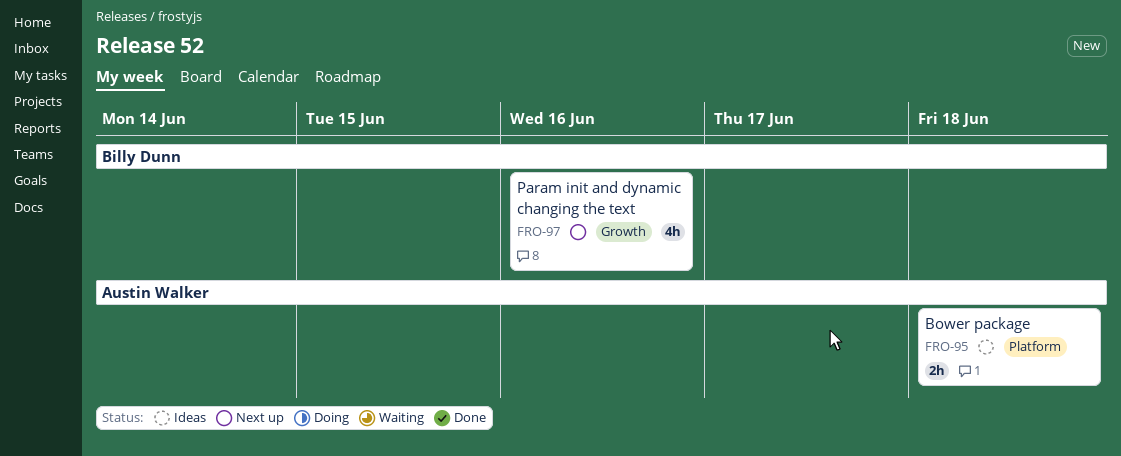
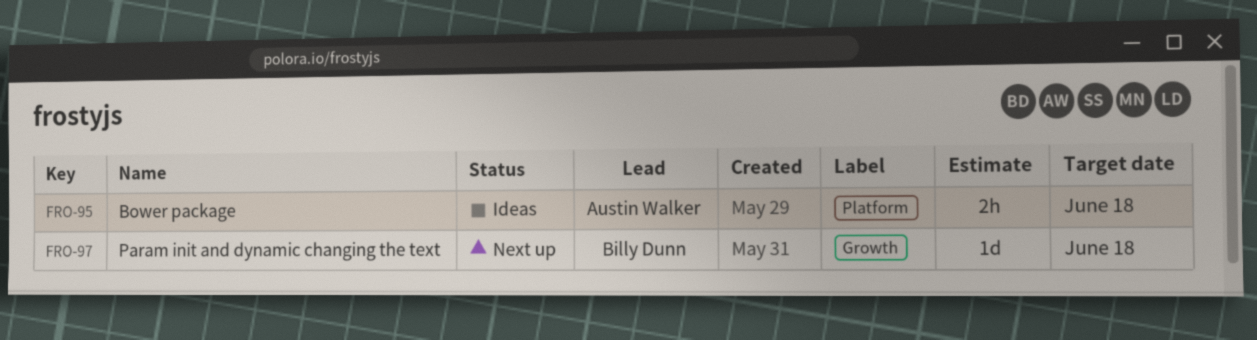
FRO-97, estimate: 4h -> 1d
FRO-97, due: Jun 16 -> Jun 18

